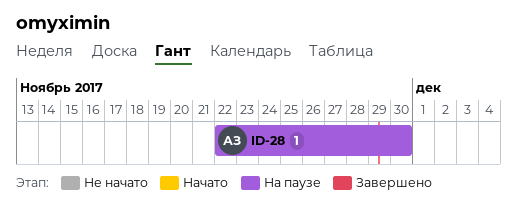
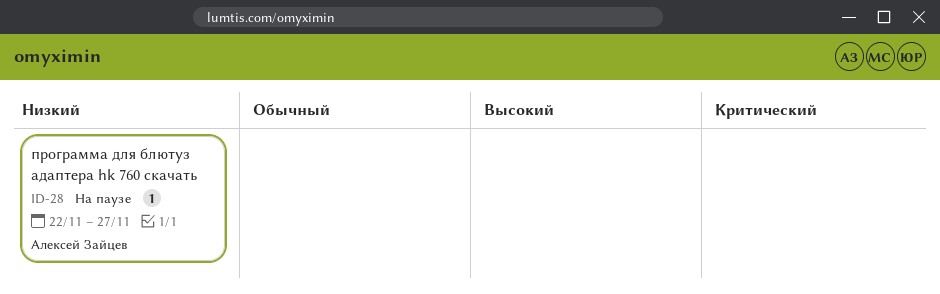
ID-28, due: Nov 30 -> Nov 27

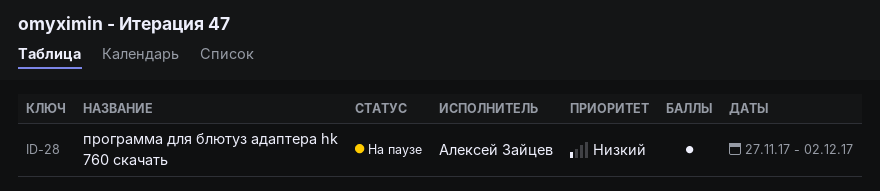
ID-28, start: Nov 22 -> Nov 27
ID-28, due: Nov 27 -> Dec 2

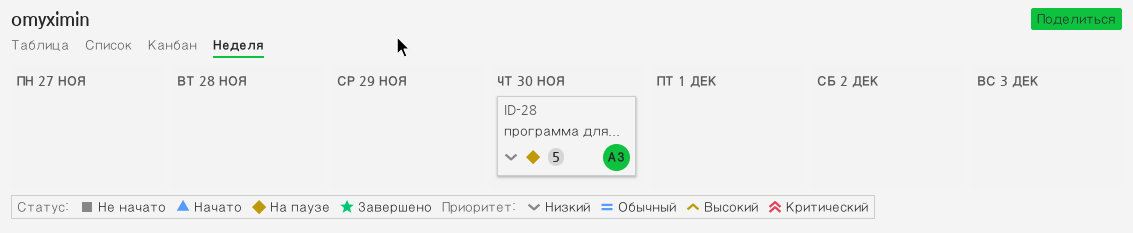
ID-28, estimate: 1 -> 5
ID-28, due: Dec 2 -> Nov 30

